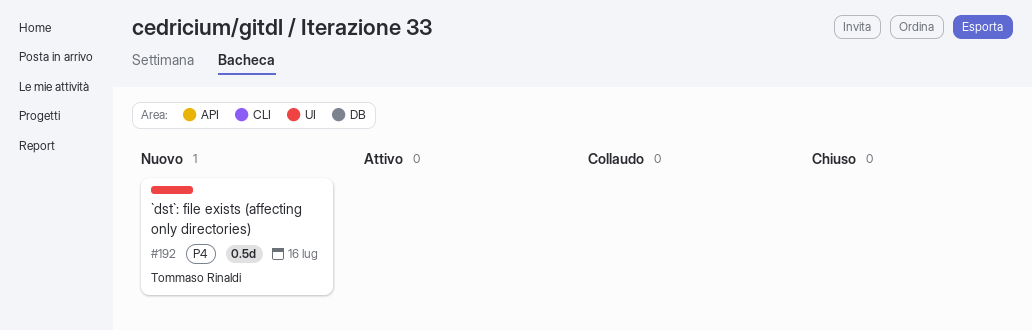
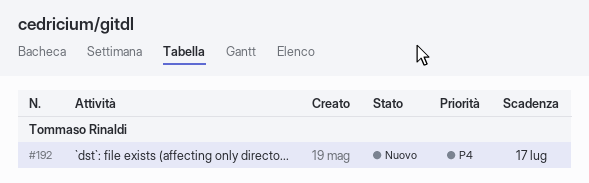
#192, due: Jul 16 -> Jul 17

